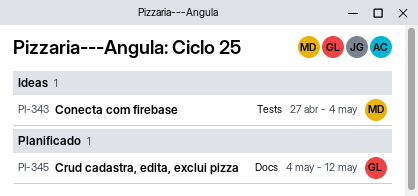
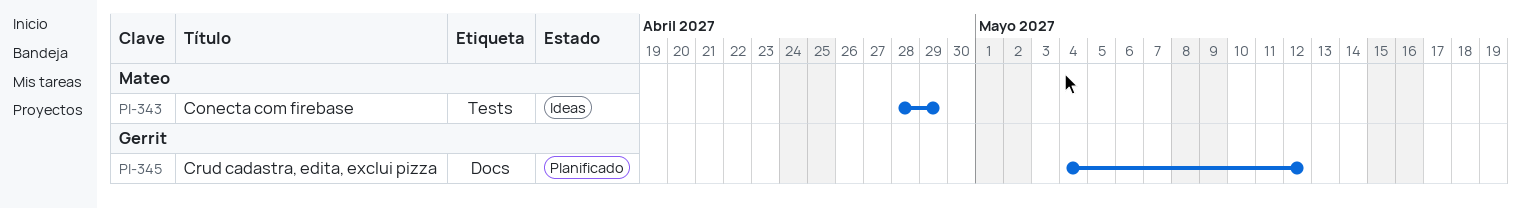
PI-343, start: Apr 27 -> Apr 28
PI-343, due: May 4 -> Apr 29

